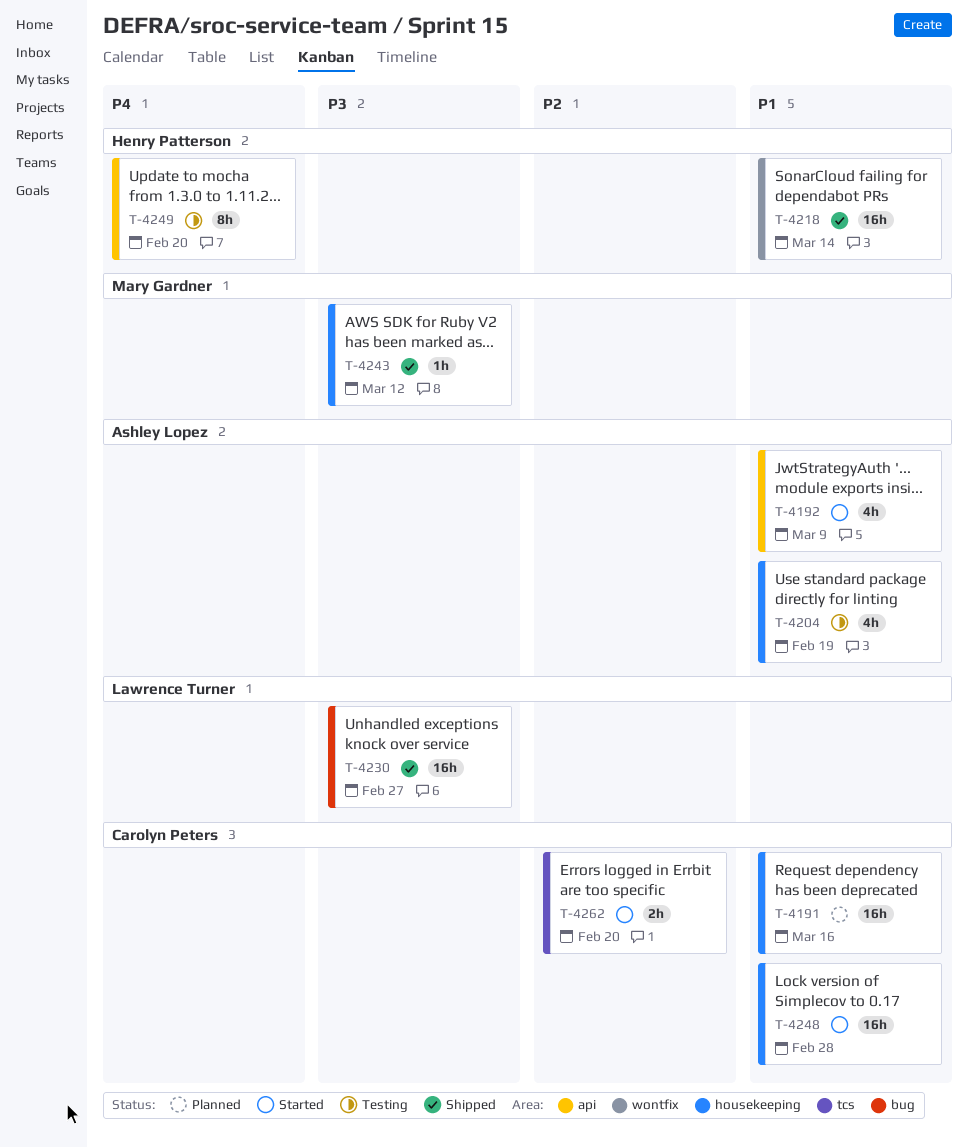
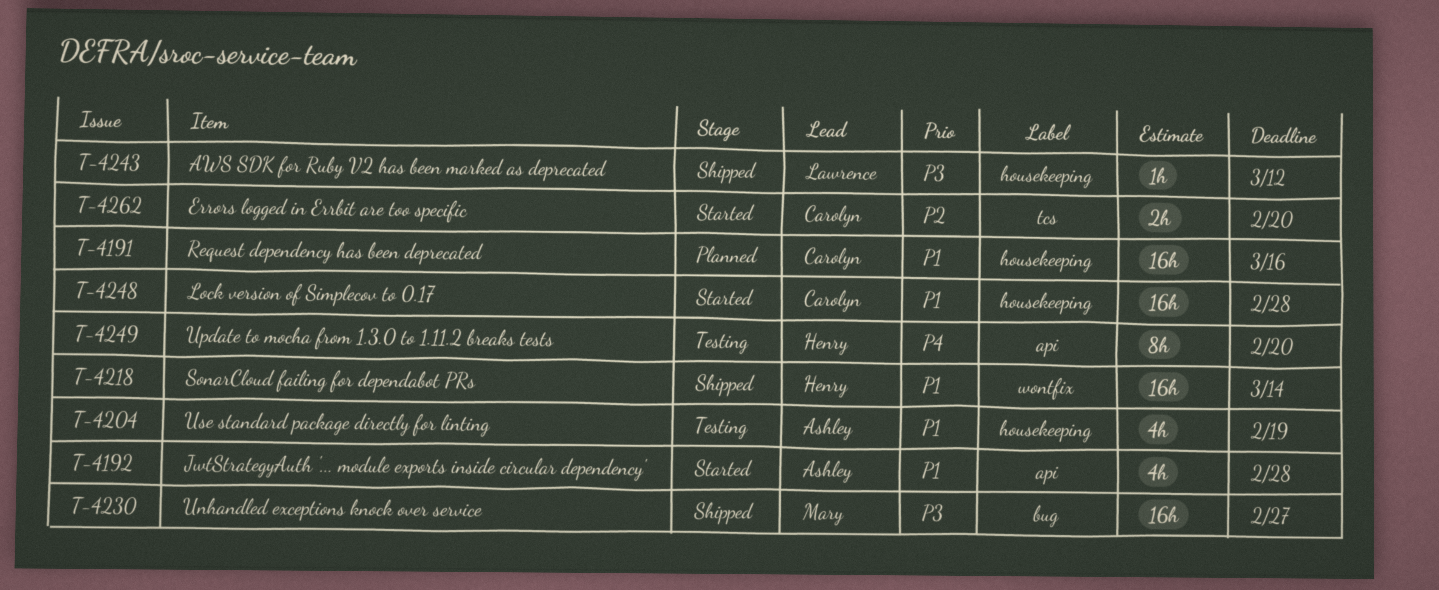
T-4192, due: Mar 9 -> Feb 28
T-4230, owner: Lawrence Turner -> Mary Gardner
T-4243, owner: Mary Gardner -> Lawrence Turner

